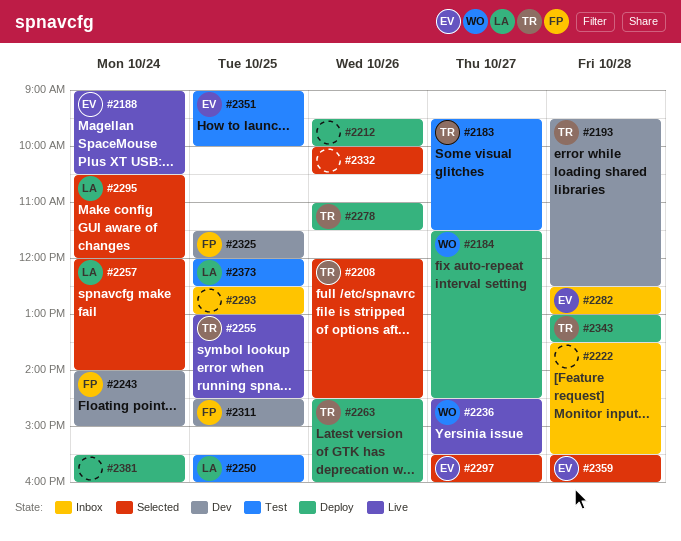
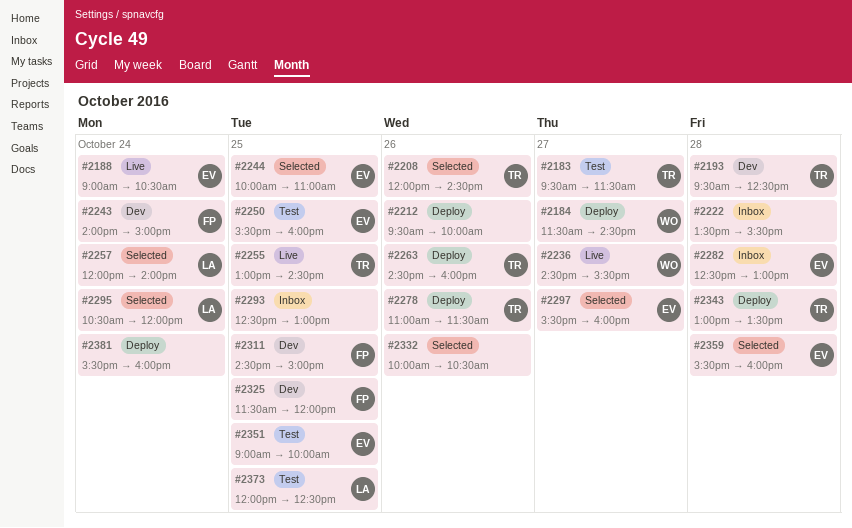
#2244: none -> present
#2250, owner: LA -> EV

